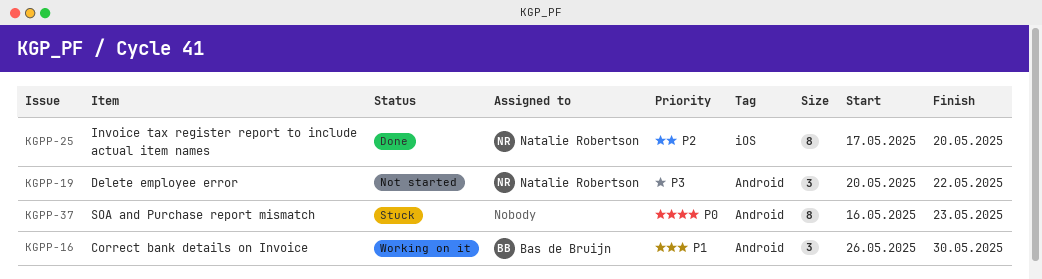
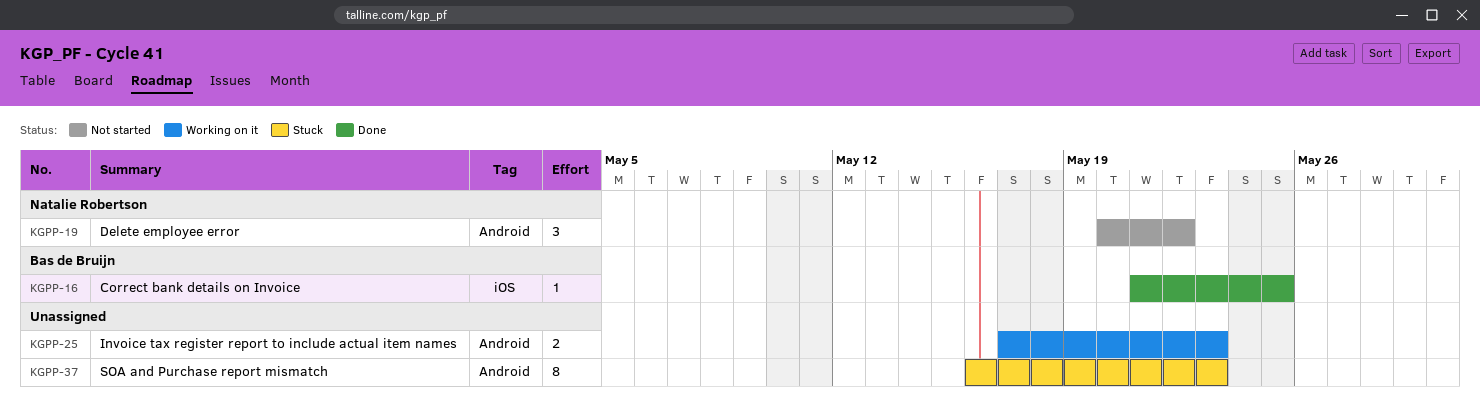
KGPP-16, status: Working on it -> Done
KGPP-16, label: Android -> iOS
KGPP-16, estimate: 3 -> 1
KGPP-16, start: May 26 -> May 21
KGPP-16, due: May 30 -> May 25
KGPP-25, status: Done -> Working on it
KGPP-25, owner: Natalie Robertson -> none
KGPP-25, label: iOS -> Android
KGPP-25, estimate: 8 -> 2
KGPP-25, due: May 20 -> May 23

